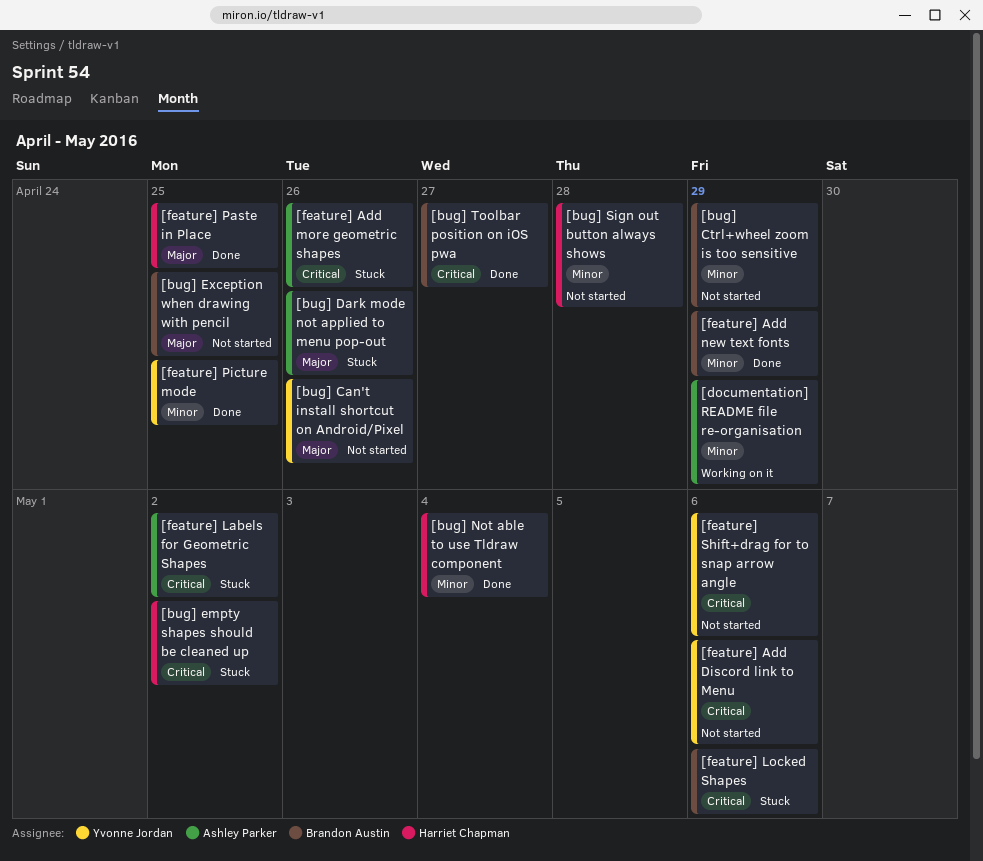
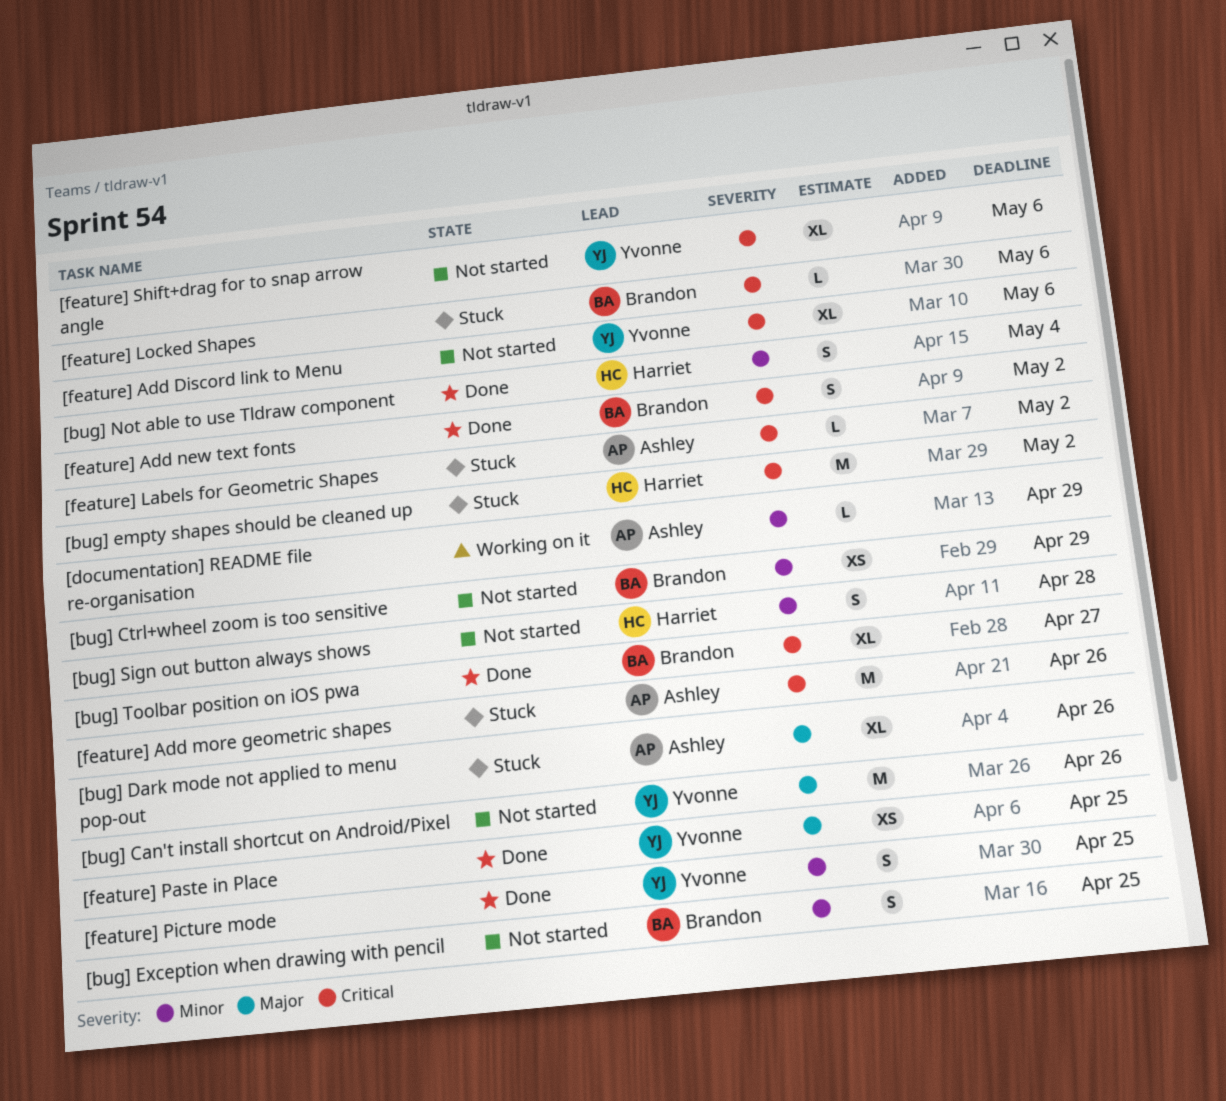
[bug] Exception when drawing with pencil, priority: Major -> Minor
[feature] Add new text fonts, priority: Minor -> Critical
[feature] Add new text fonts, due: Apr 29 -> May 2
[feature] Paste in Place, owner: Harriet Chapman -> Yvonne Jordan

